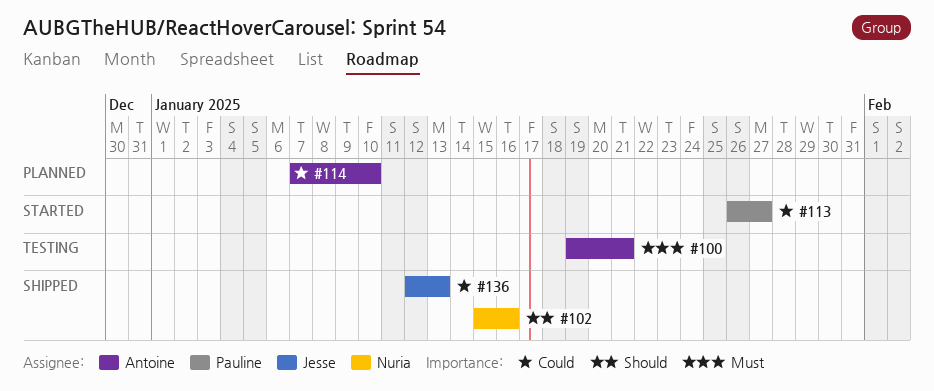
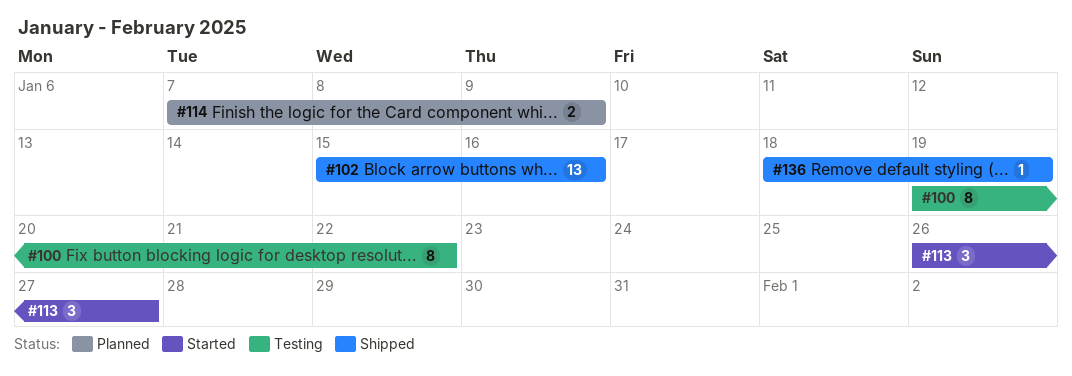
#100, due: Jan 21 -> Jan 22
#114, due: Jan 10 -> Jan 9
#136, start: Jan 12 -> Jan 18
#136, due: Jan 13 -> Jan 19

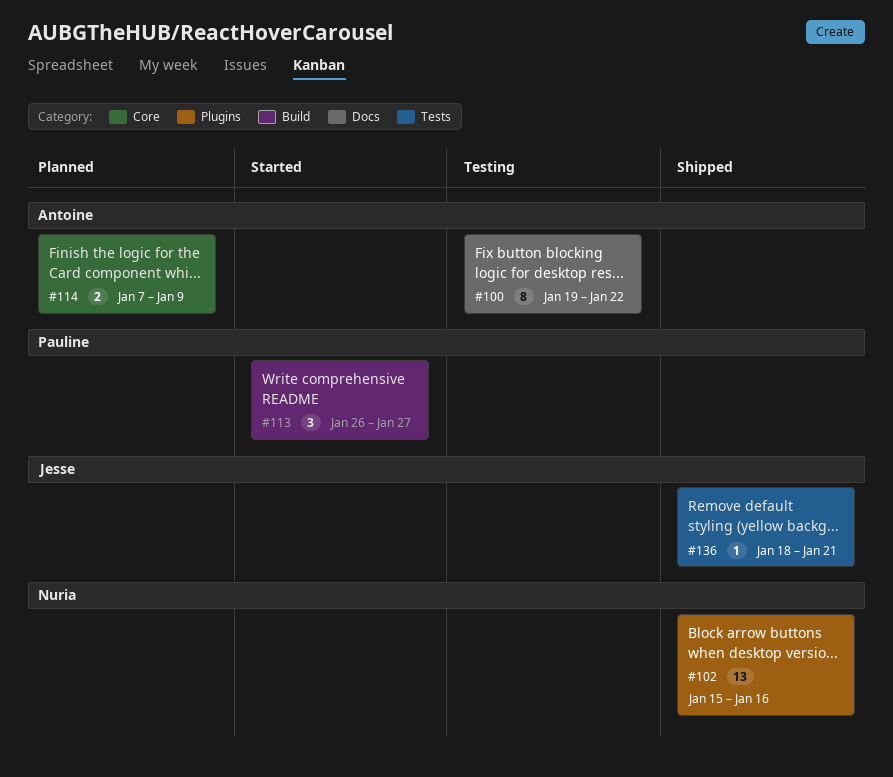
#136, due: Jan 19 -> Jan 21

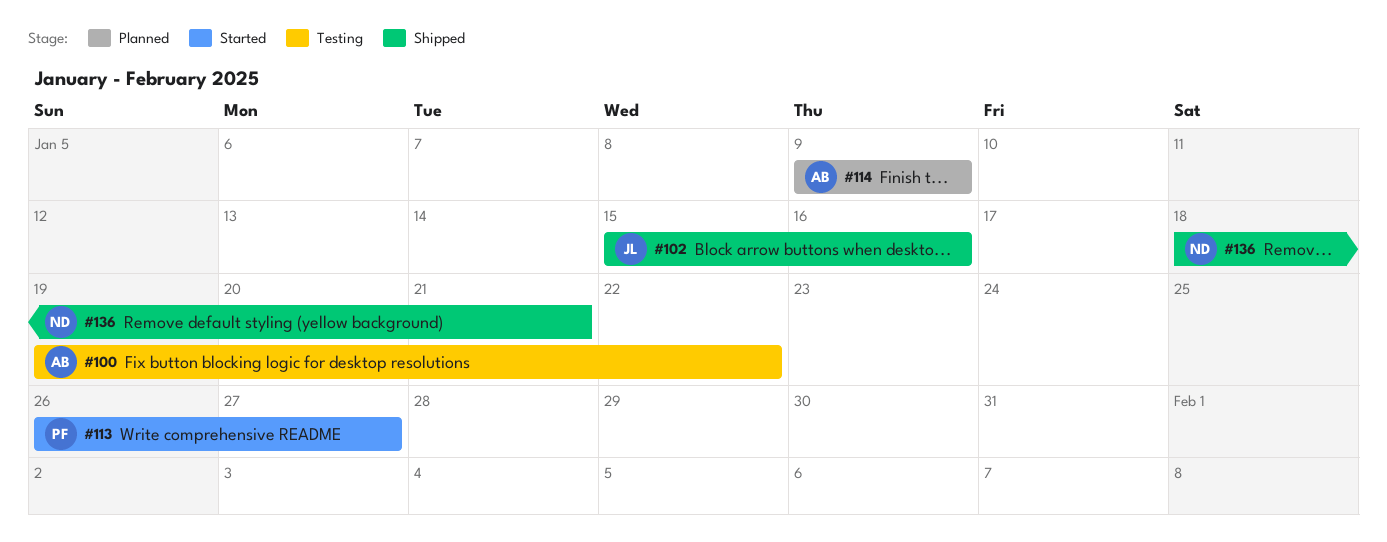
#102, owner: Nuria -> Jesse
#114, start: Jan 7 -> Jan 9
#136, owner: Jesse -> Nuria

